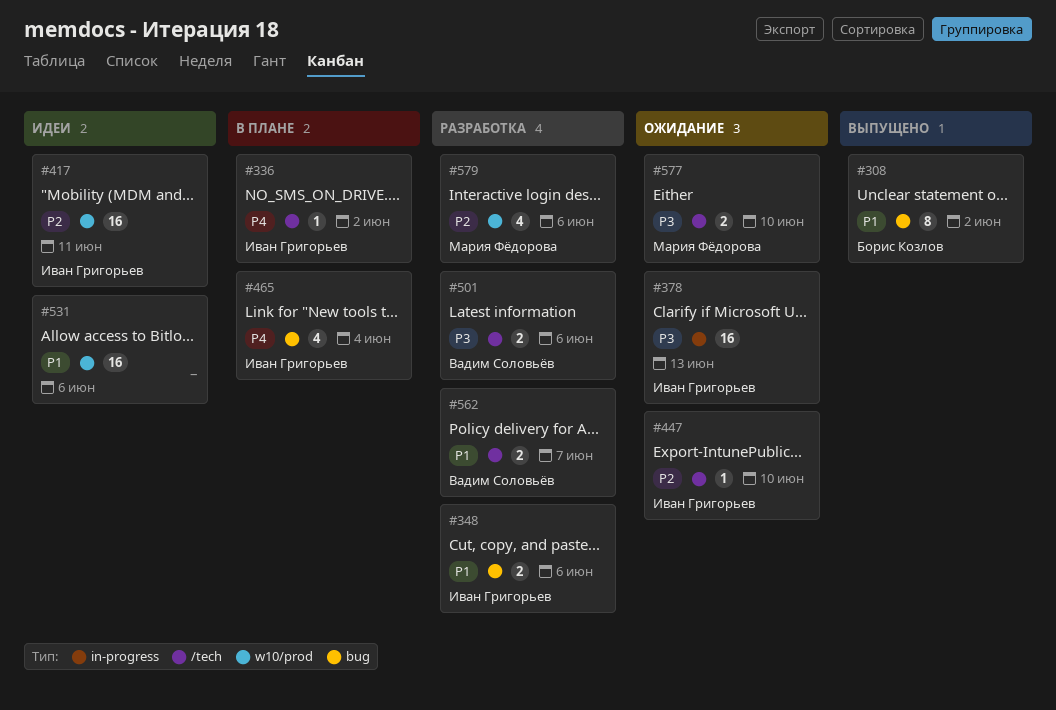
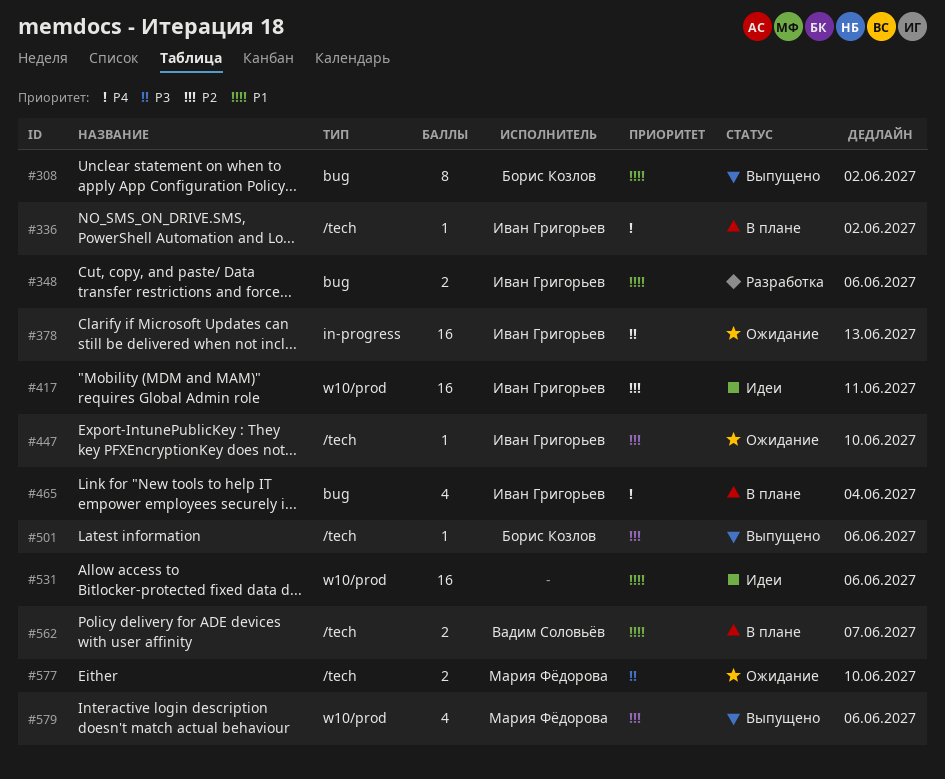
#501, status: Разработка -> Выпущено
#501, owner: Вадим Соловьёв -> Борис Козлов
#501, priority: P3 -> P2
#501, estimate: 2 -> 1
#562, status: Разработка -> В плане
#579, status: Разработка -> Выпущено

